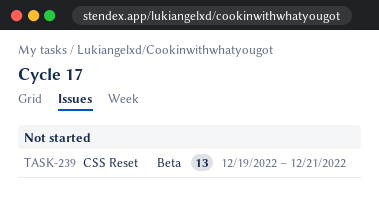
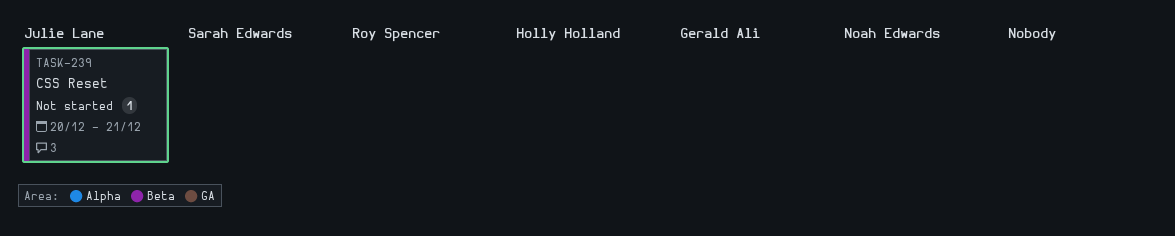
TASK-239, estimate: 13 -> 1
TASK-239, start: Dec 19 -> Dec 20

